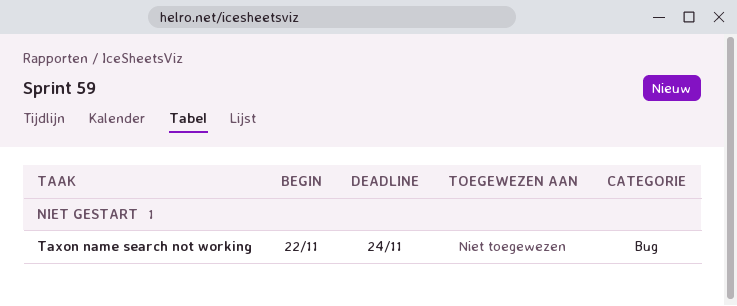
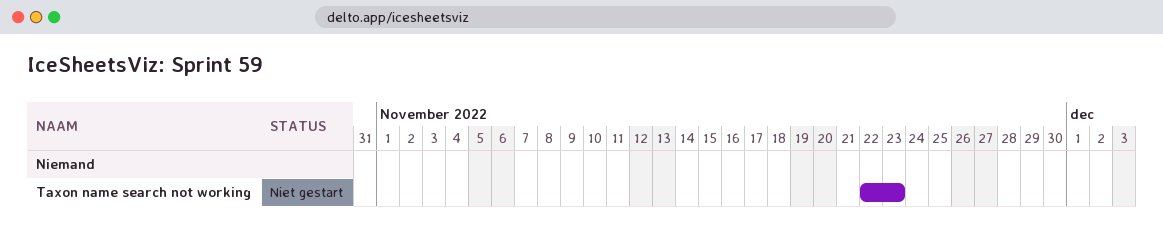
Taxon name search not working, due: Nov 24 -> Nov 23

